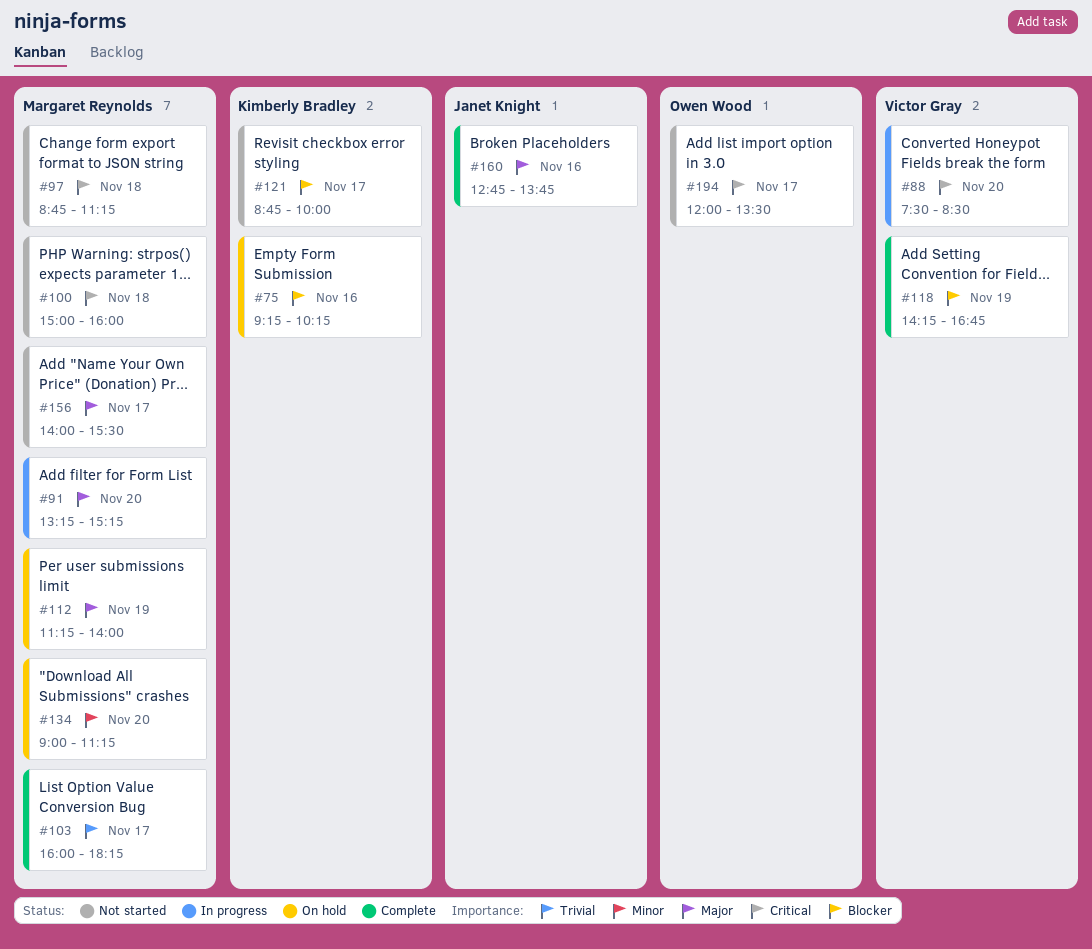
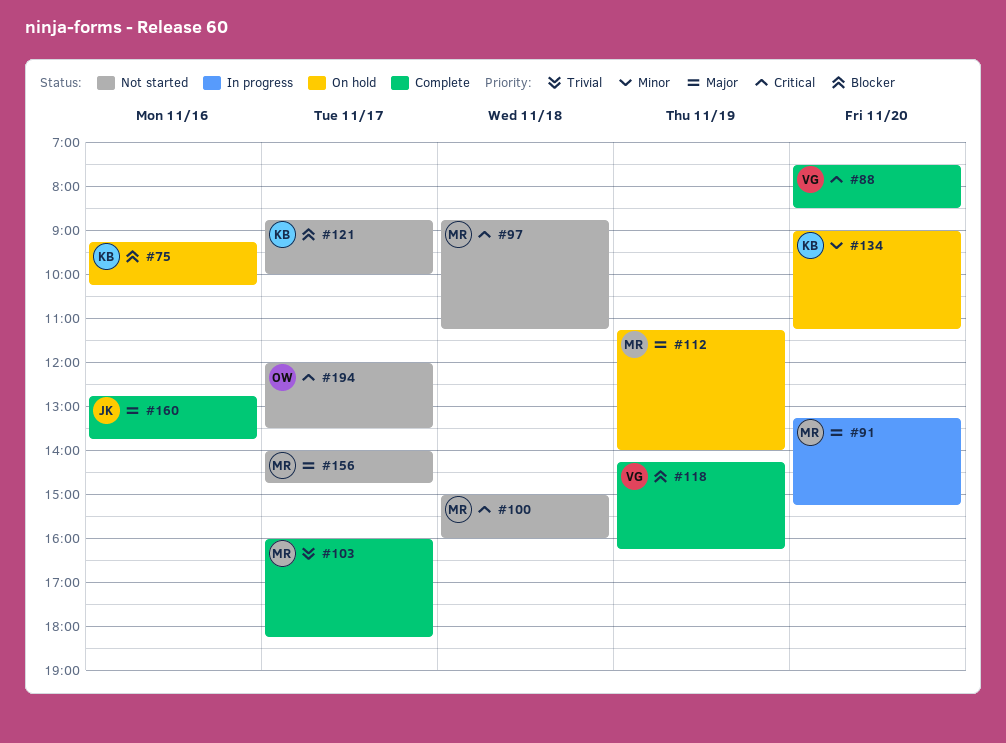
#88, status: In progress -> Complete
#118, ends: 16:45 -> 16:15
#134, owner: Margaret Reynolds -> Kimberly Bradley
#156, ends: 15:30 -> 14:45

